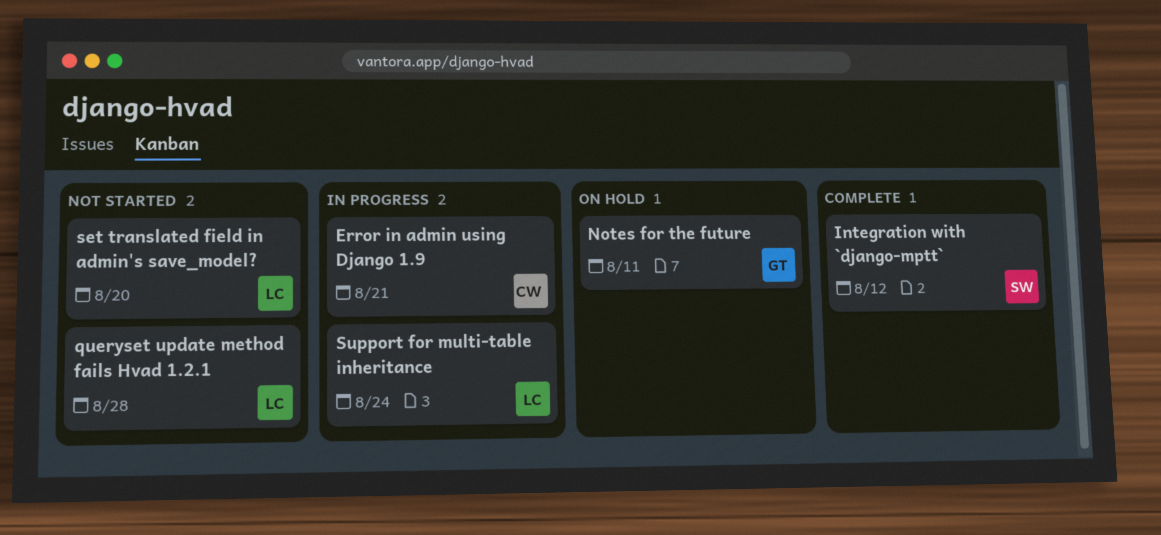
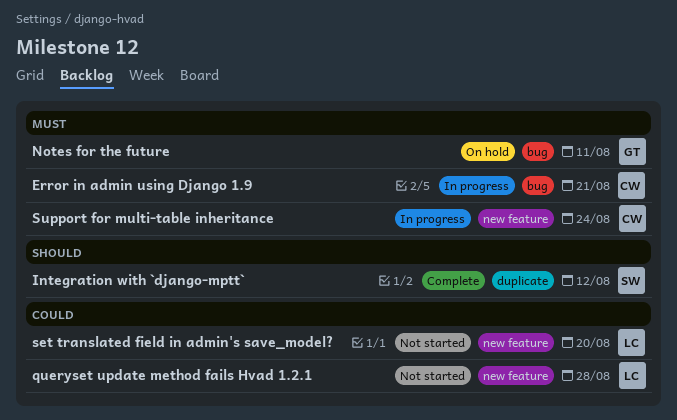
Support for multi-table inheritance, owner: LC -> CW

